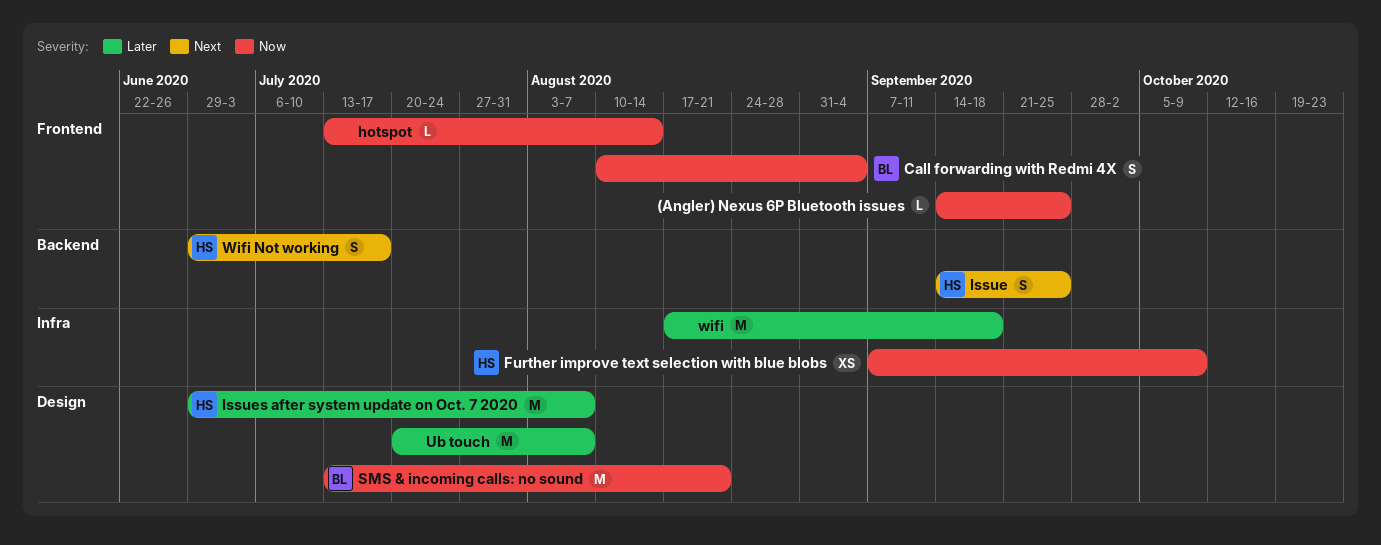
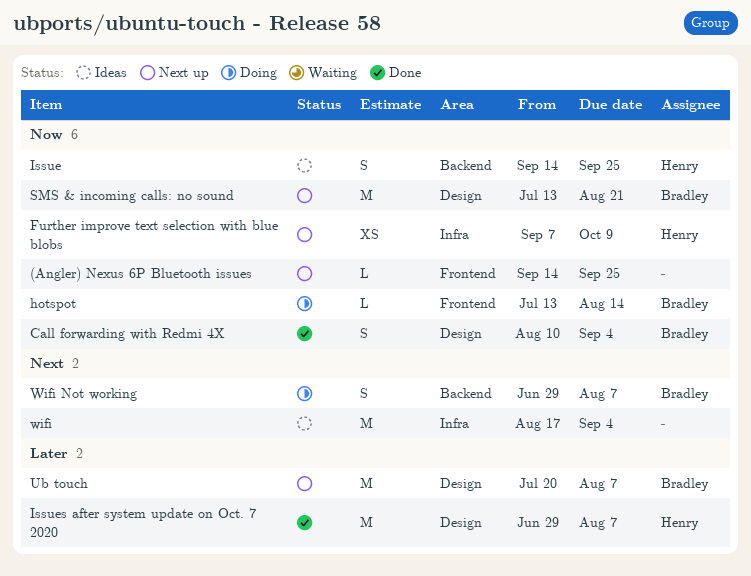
Call forwarding with Redmi 4X, label: Frontend -> Design
hotspot, owner: none -> Bradley
Issue, priority: Next -> Now
Ub touch, owner: none -> Bradley
wifi, priority: Later -> Next
wifi, due: Sep 18 -> Sep 4
Wifi Not working, owner: Henry -> Bradley
Wifi Not working, due: Jul 17 -> Aug 7

